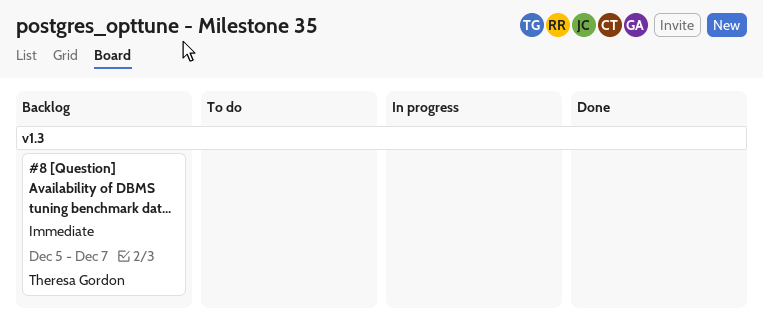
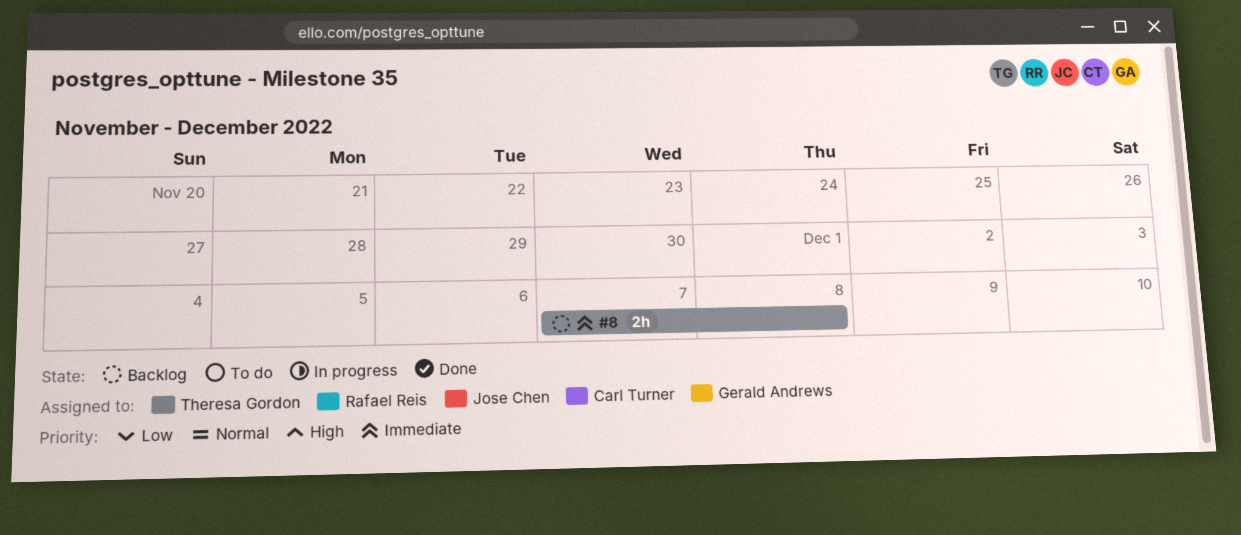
#8, start: Dec 5 -> Dec 7
#8, due: Dec 7 -> Dec 8

